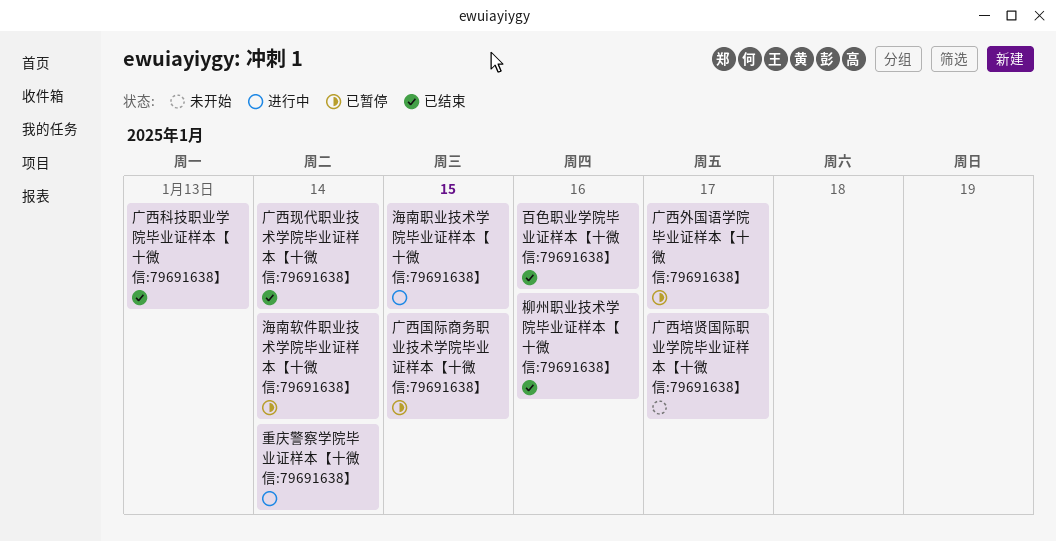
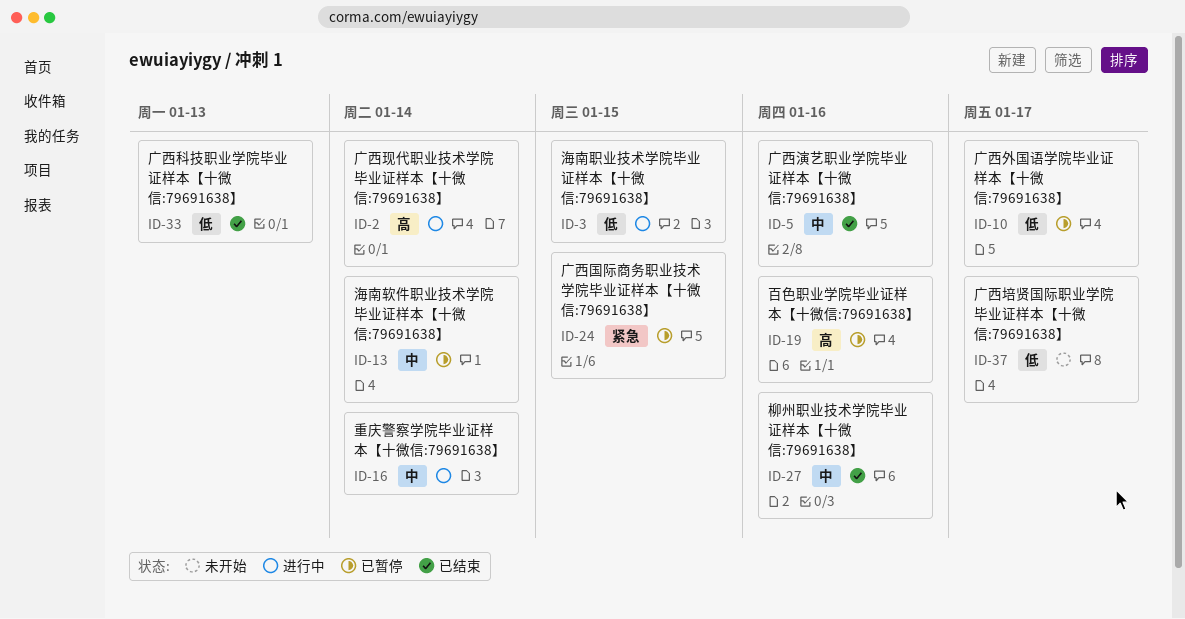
广西演艺职业学院毕业证样本【十微信:79691638】: none -> present
广西现代职业技术学院毕业证样本【十微信:79691638】, status: 已结束 -> 进行中
百色职业学院毕业证样本【十微信:79691638】, status: 已结束 -> 已暂停

